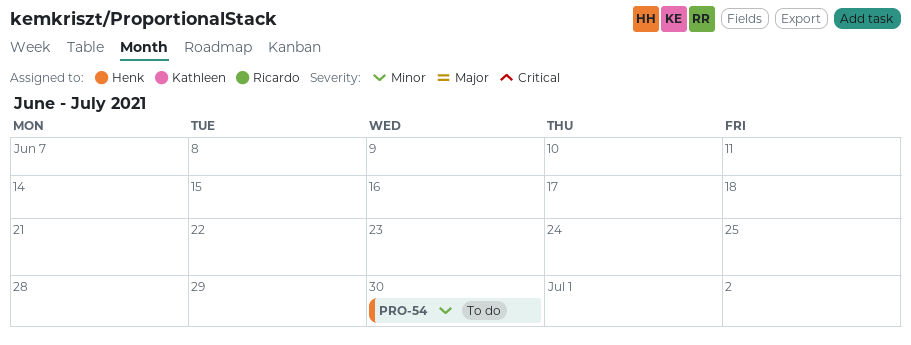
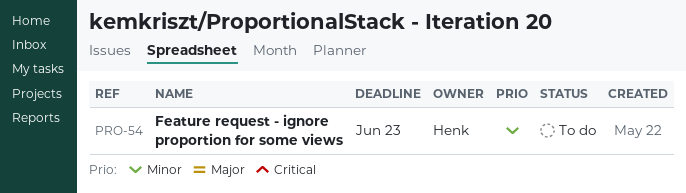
PRO-54, due: Jun 30 -> Jun 23

